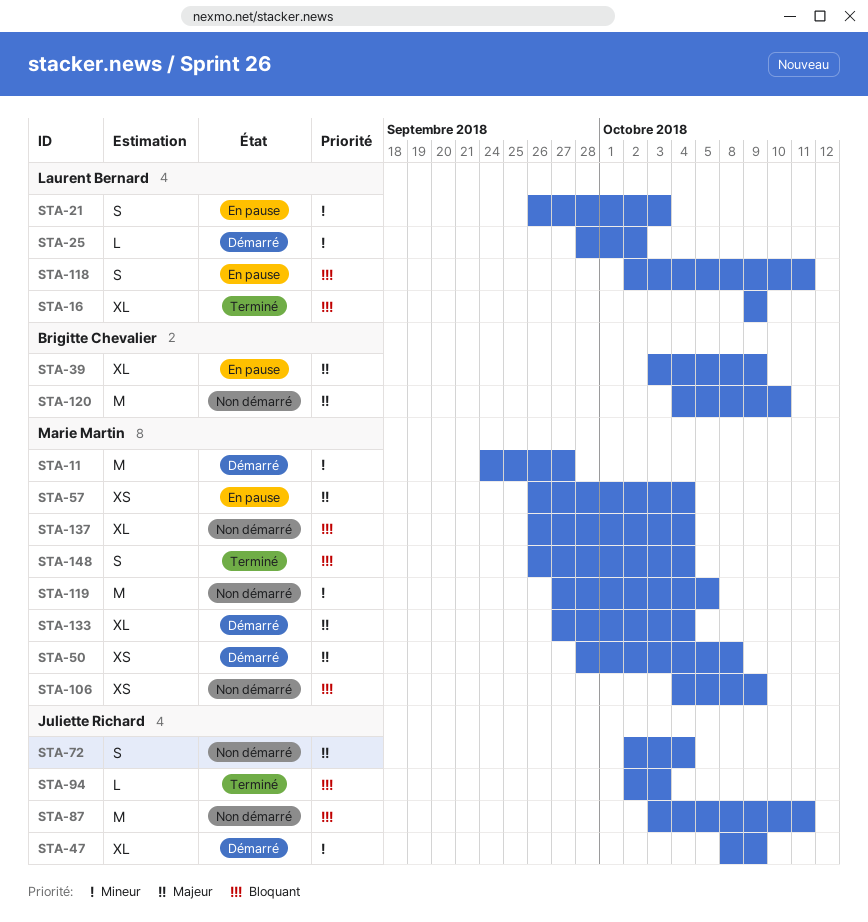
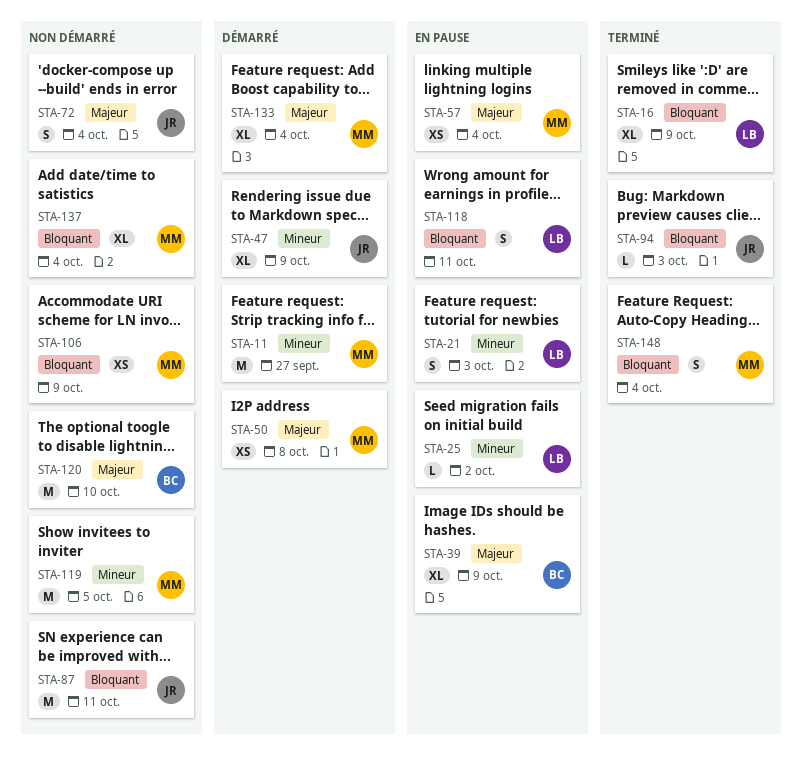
STA-25, status: Démarré -> En pause

